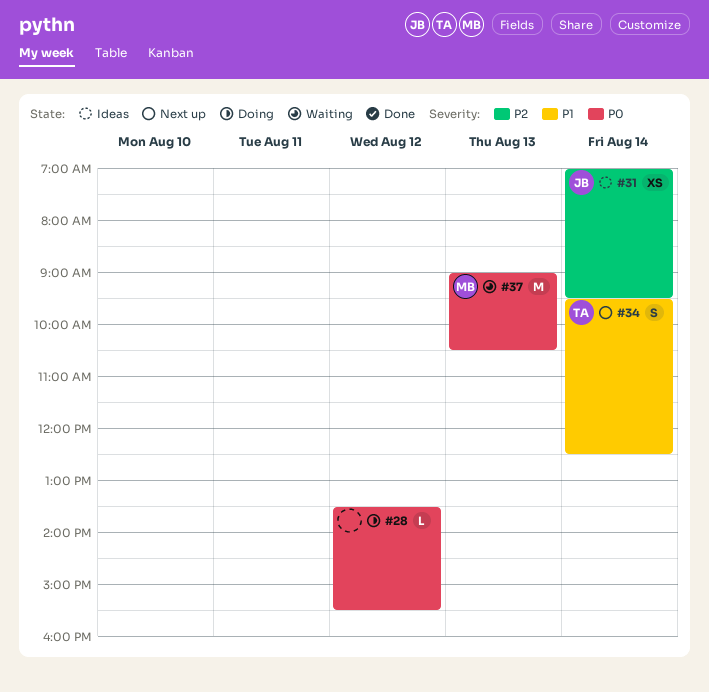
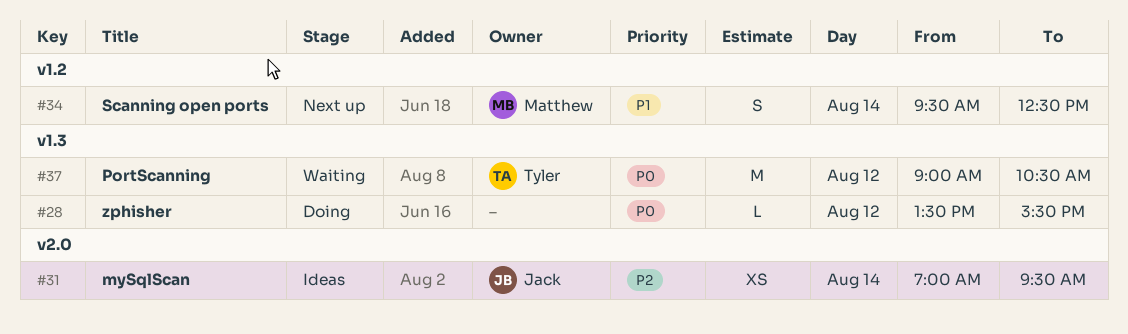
#34, owner: Tyler -> Matthew
#37, owner: Matthew -> Tyler
#37, day: Aug 13 -> Aug 12

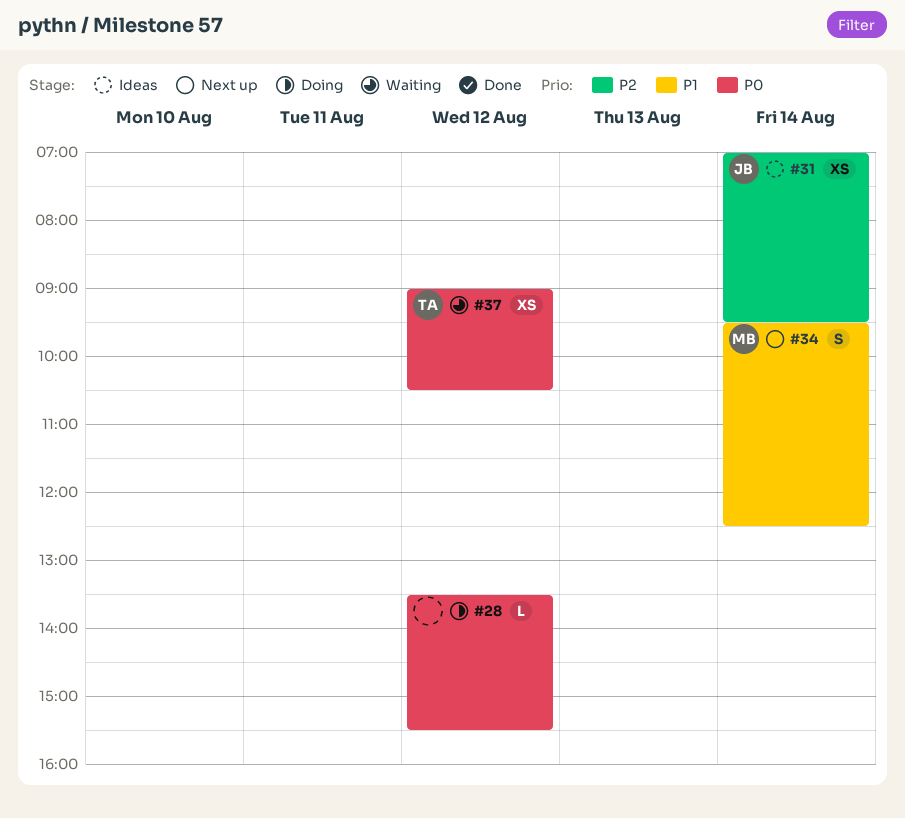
#37, estimate: M -> XS

